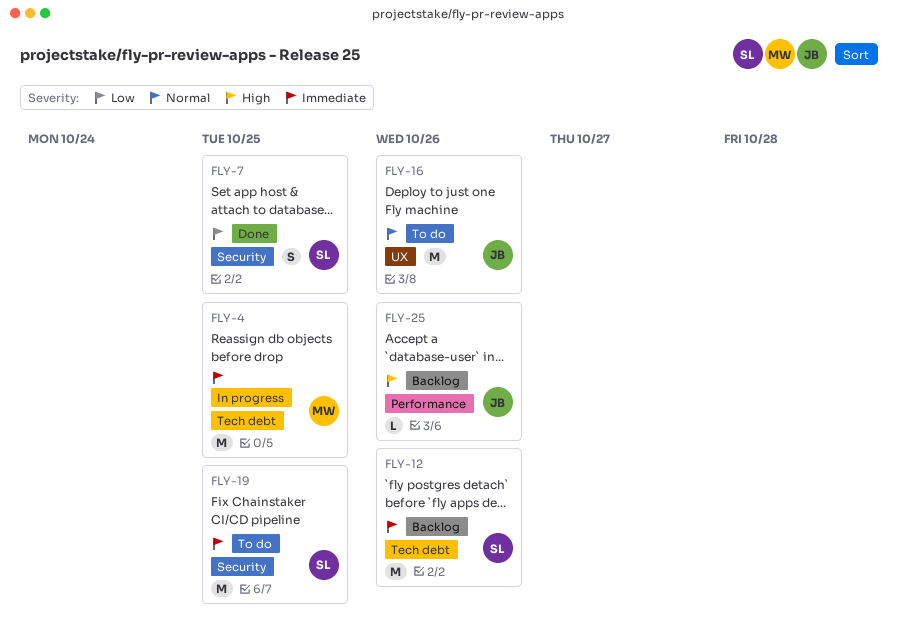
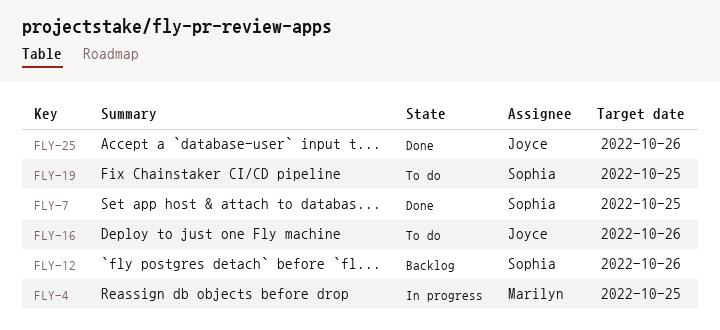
FLY-25, status: Backlog -> Done

